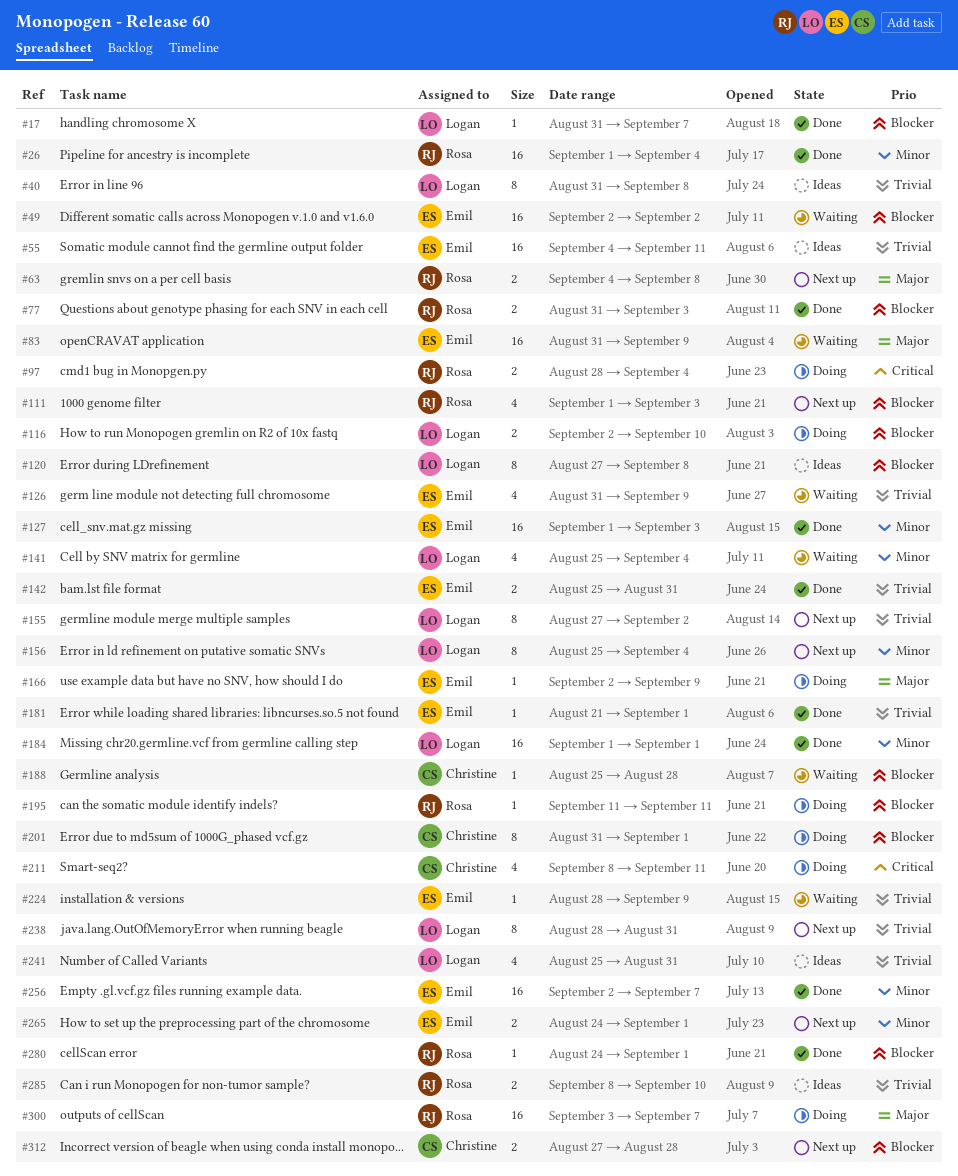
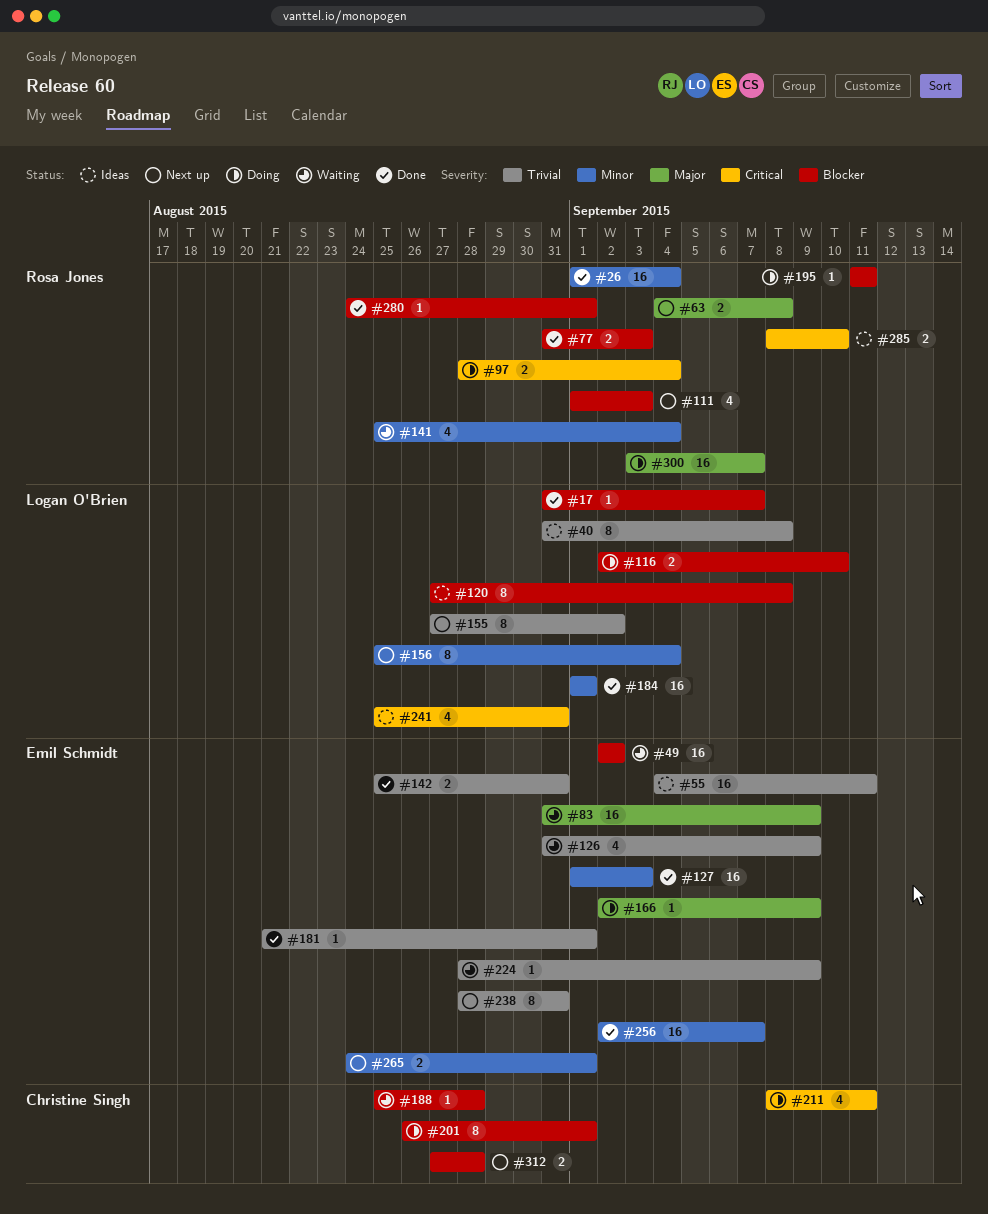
#141, owner: Logan O'Brien -> Rosa Jones
#201, start: Aug 31 -> Aug 26
#238, owner: Logan O'Brien -> Emil Schmidt
#241, priority: Trivial -> Critical
#285, priority: Trivial -> Critical

